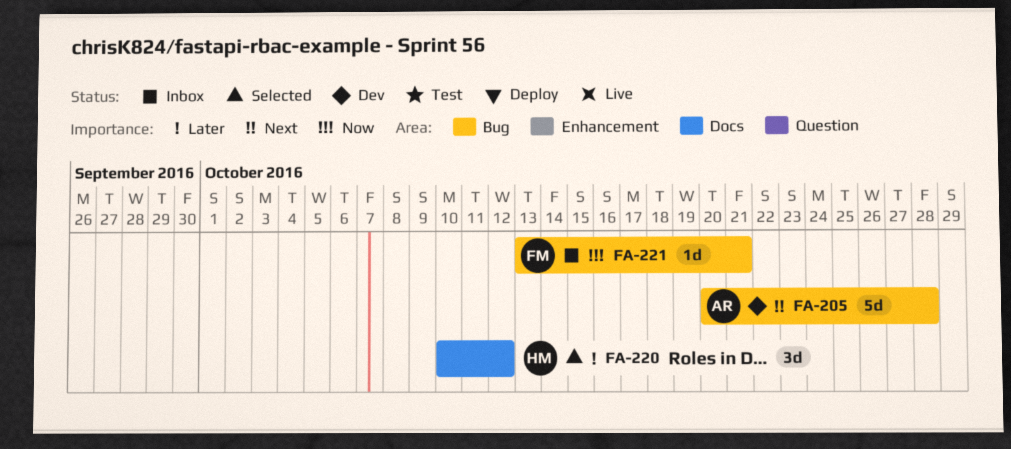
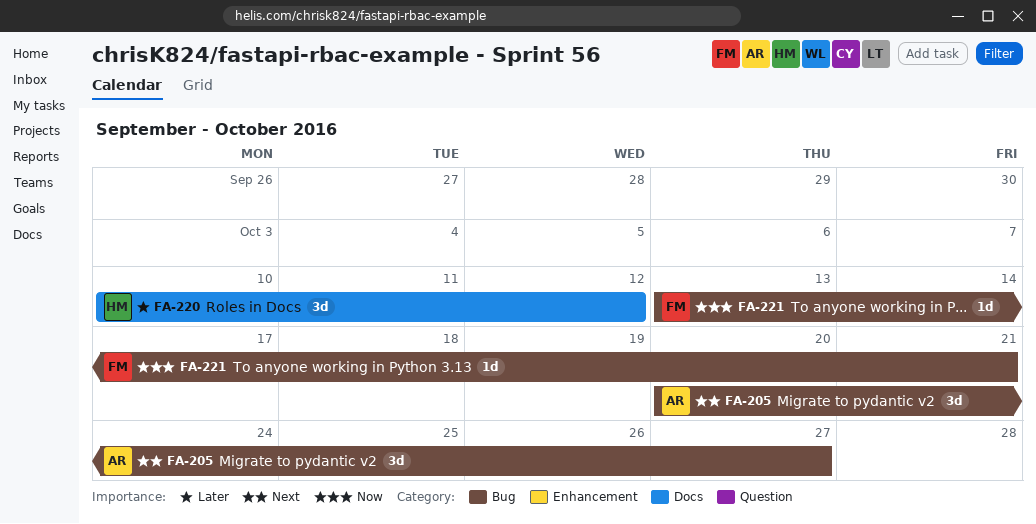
FA-205, estimate: 5d -> 3d
FA-205, due: Oct 28 -> Oct 27

